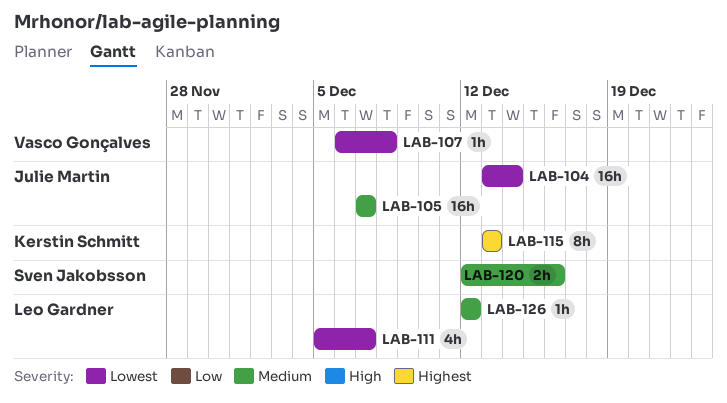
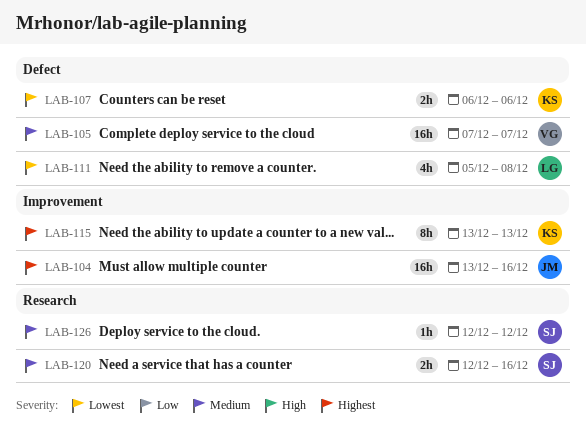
LAB-104, priority: Lowest -> Highest
LAB-104, due: Dec 14 -> Dec 16
LAB-105, owner: Julie Martin -> Vasco Gonçalves
LAB-107, owner: Vasco Gonçalves -> Kerstin Schmitt
LAB-107, estimate: 1h -> 2h
LAB-107, due: Dec 8 -> Dec 6
LAB-111, due: Dec 7 -> Dec 8
LAB-126, owner: Leo Gardner -> Sven Jakobsson

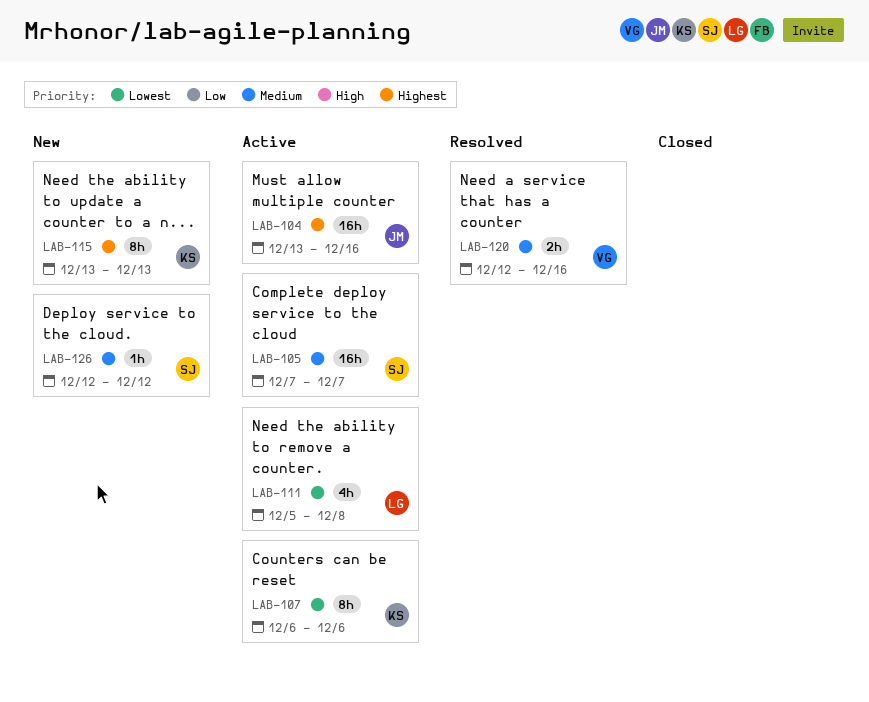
LAB-105, owner: VG -> SJ
LAB-107, estimate: 2h -> 8h
LAB-120, owner: SJ -> VG

